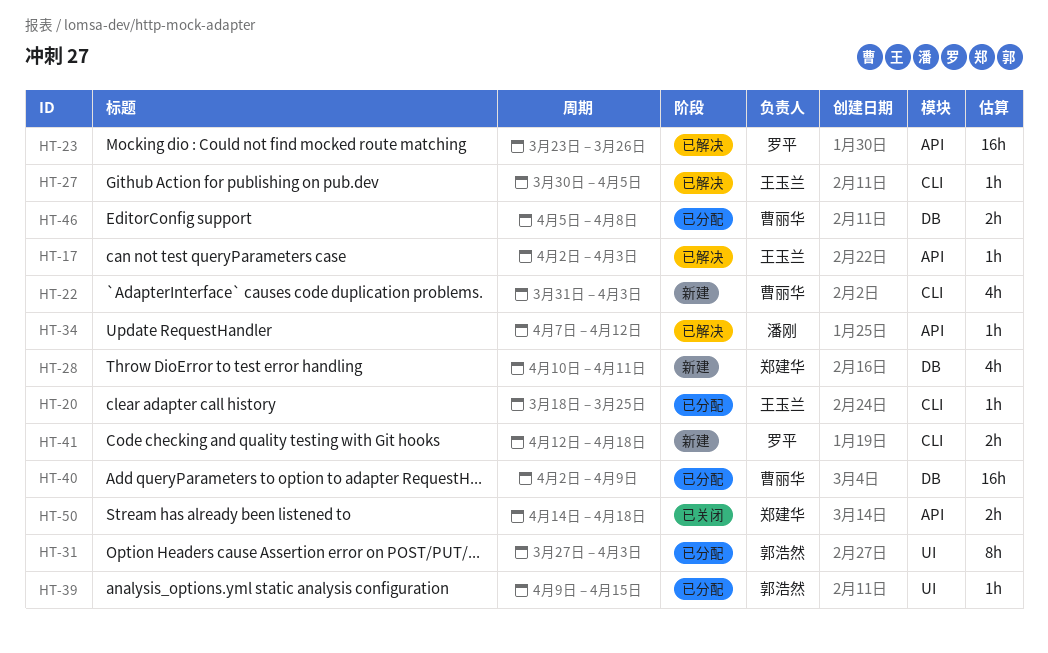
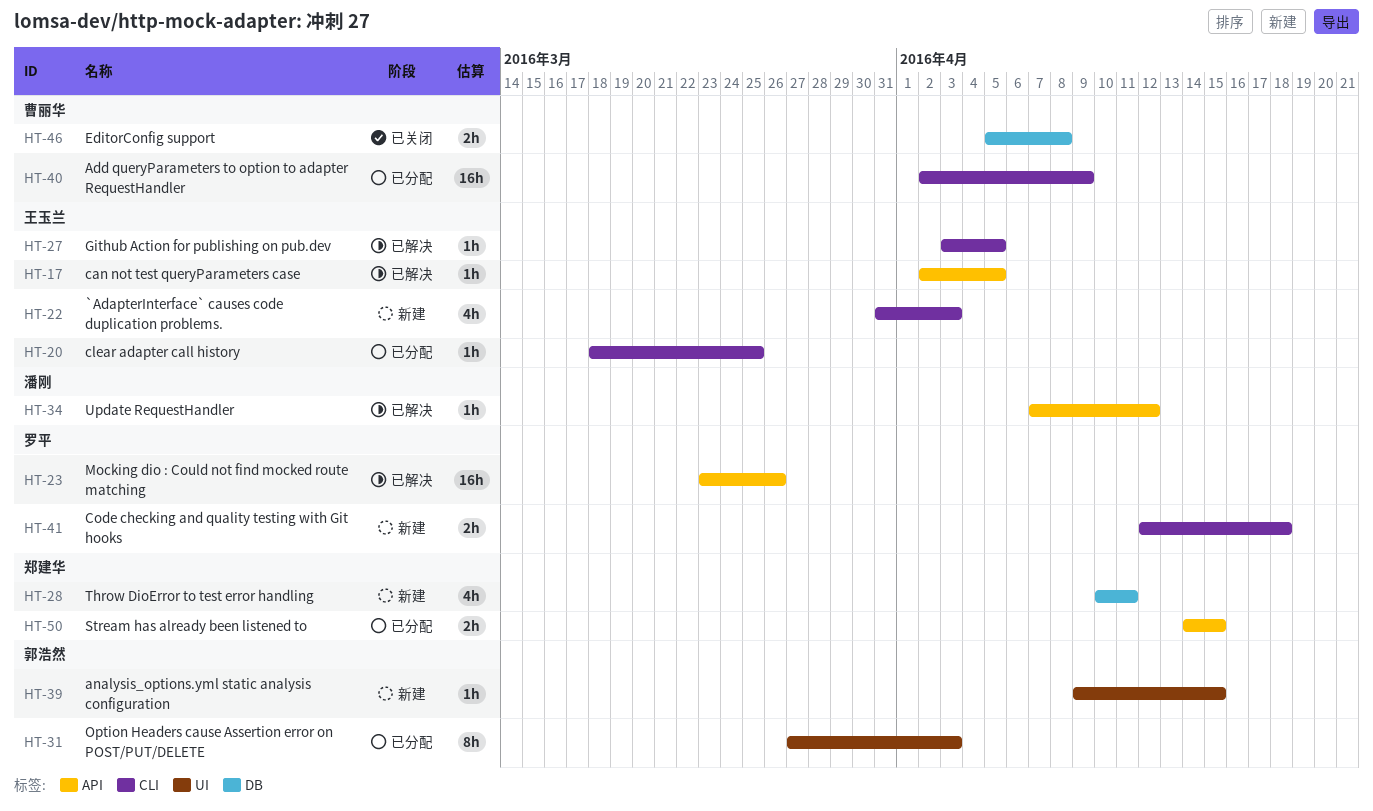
HT-17, due: Apr 3 -> Apr 5
HT-22, owner: 曹丽华 -> 王玉兰
HT-27, start: Mar 30 -> Apr 3
HT-39, status: 已分配 -> 新建
HT-40, label: DB -> CLI
HT-46, status: 已分配 -> 已关闭
HT-50, status: 已关闭 -> 已分配
HT-50, due: Apr 18 -> Apr 15

